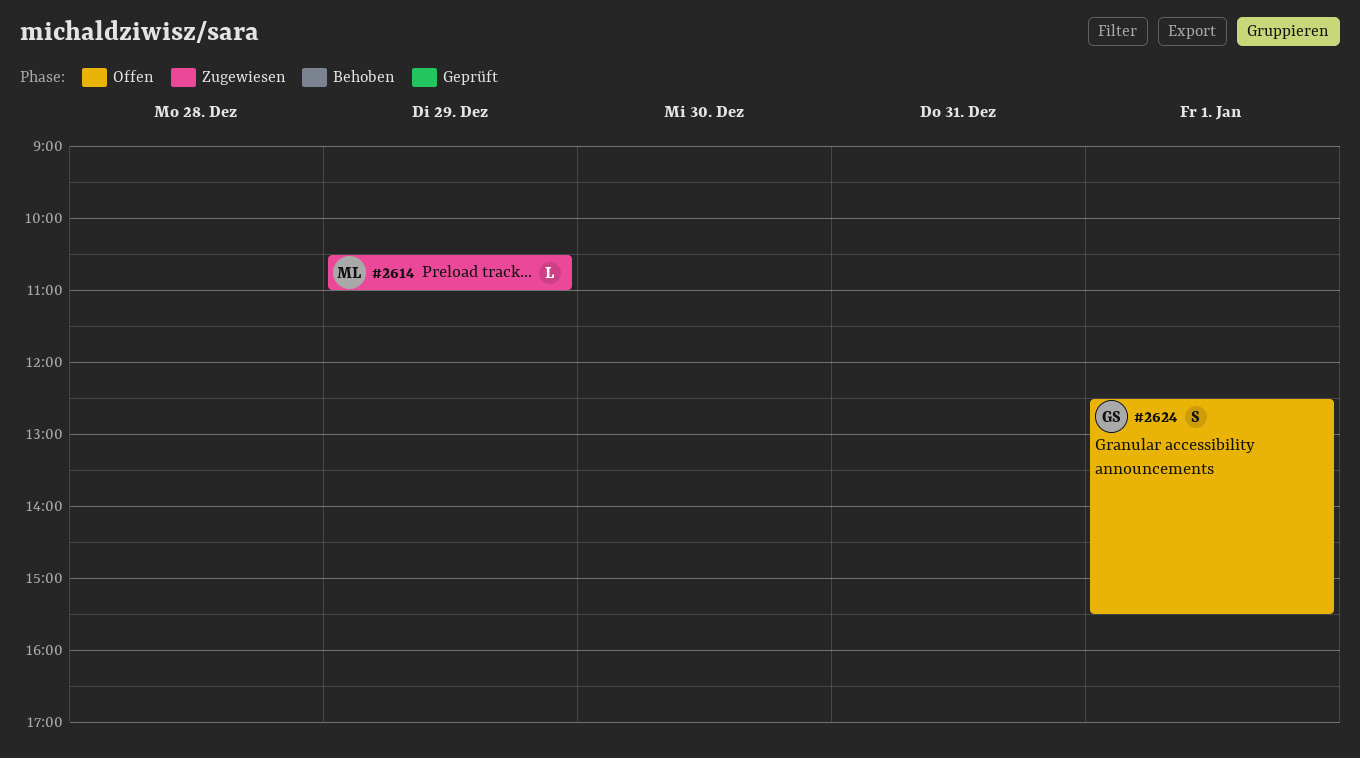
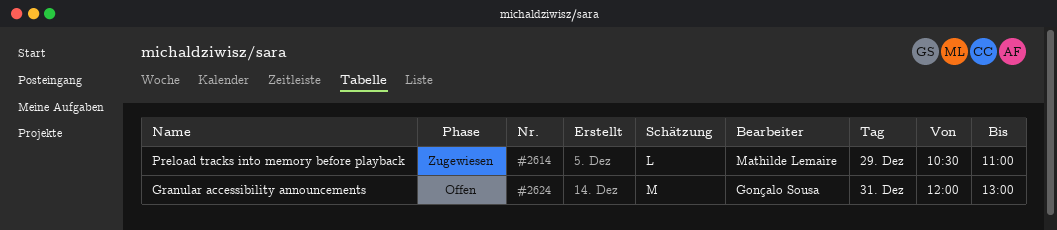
#2624, estimate: S -> M
#2624, day: Jan 1 -> Dec 31
#2624, begins: 12:30 -> 12:00
#2624, ends: 15:30 -> 13:00

